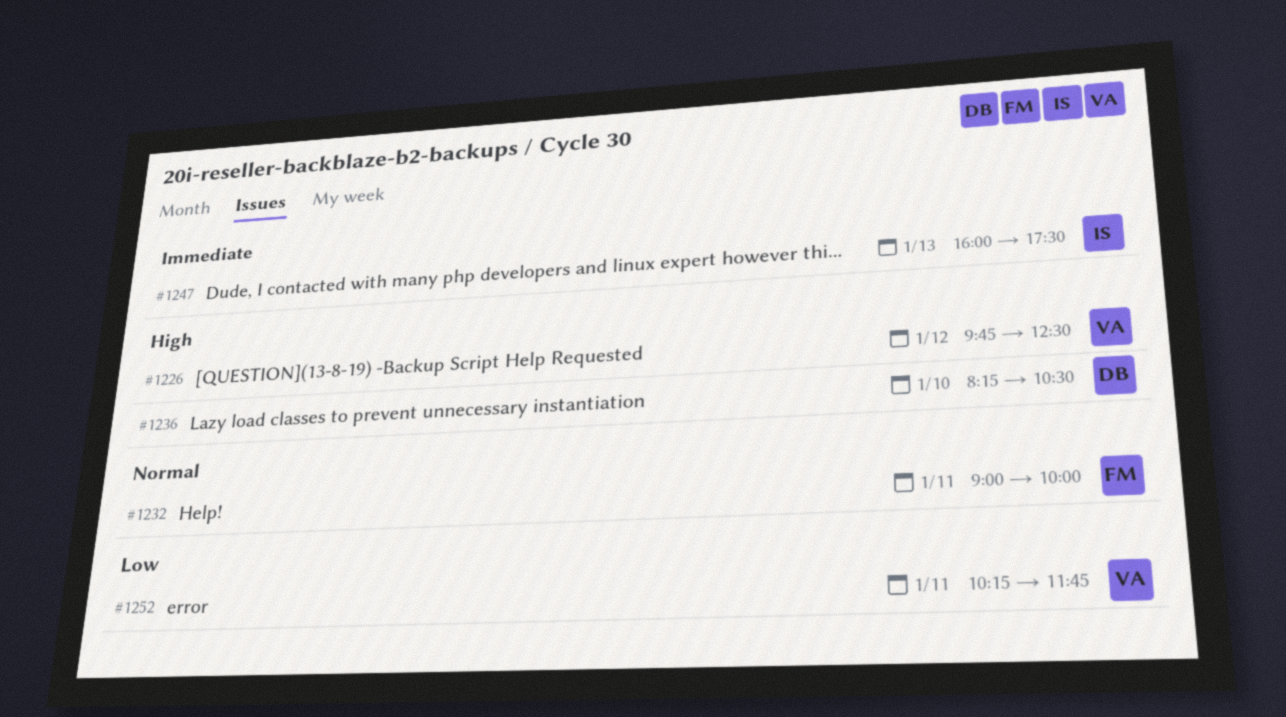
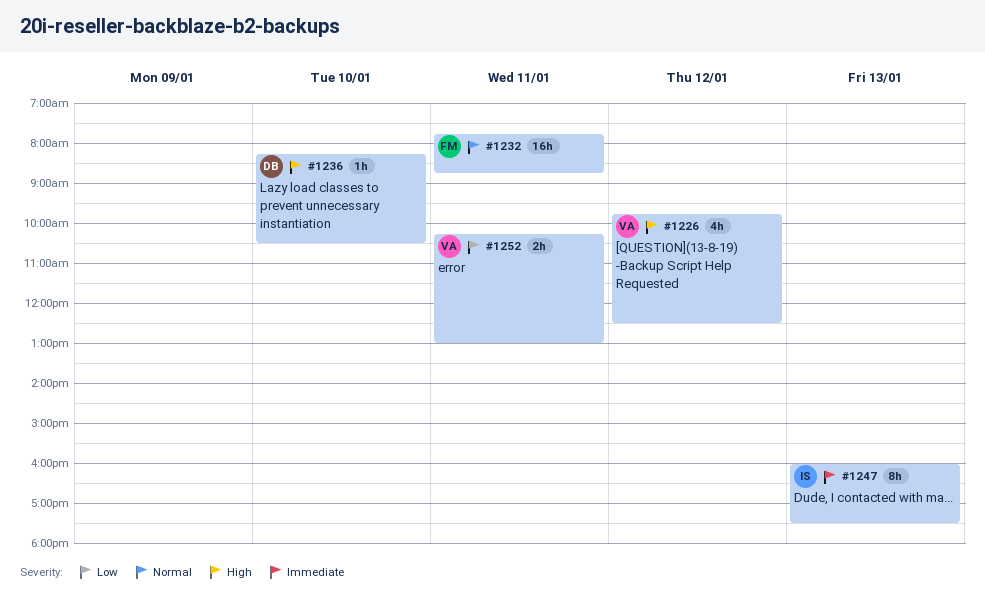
#1232, begins: 09:00 -> 07:45
#1232, ends: 10:00 -> 08:45
#1252, ends: 11:45 -> 13:00

